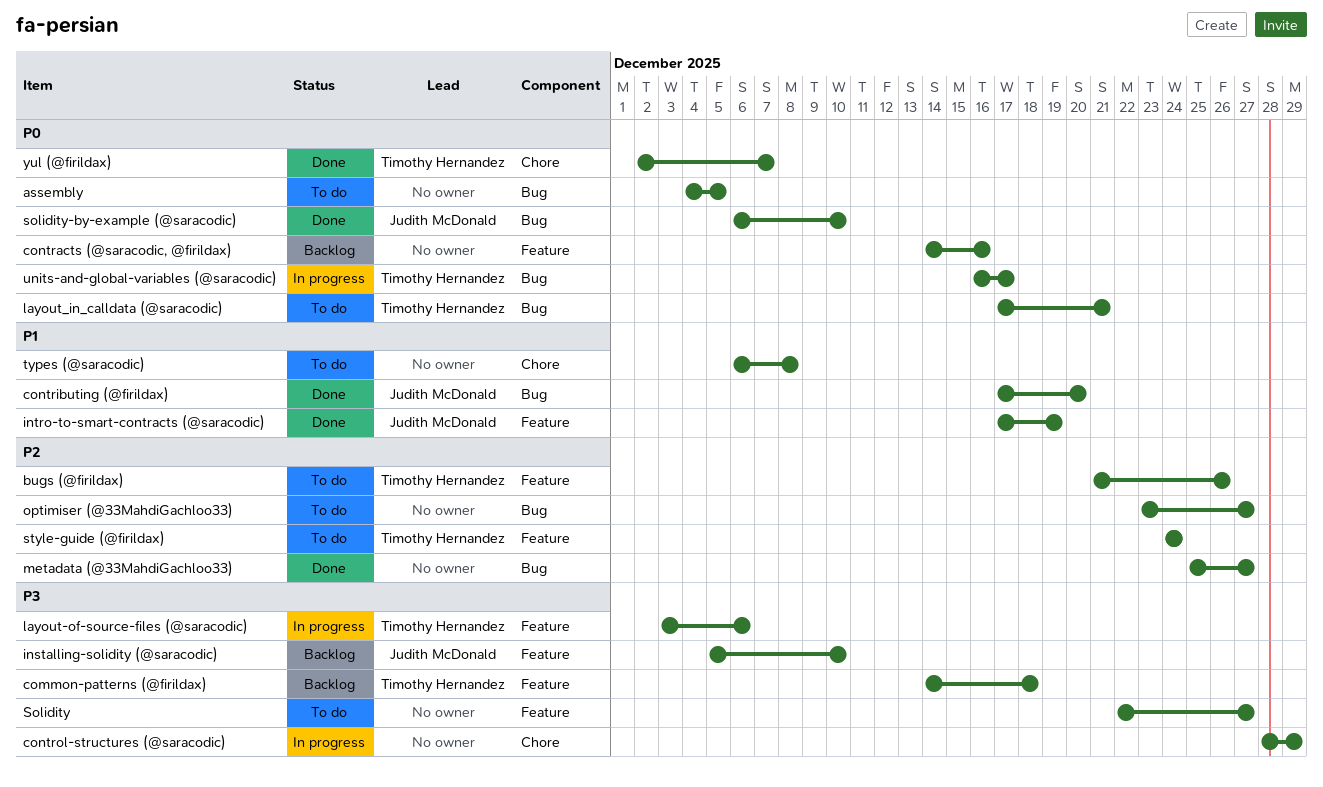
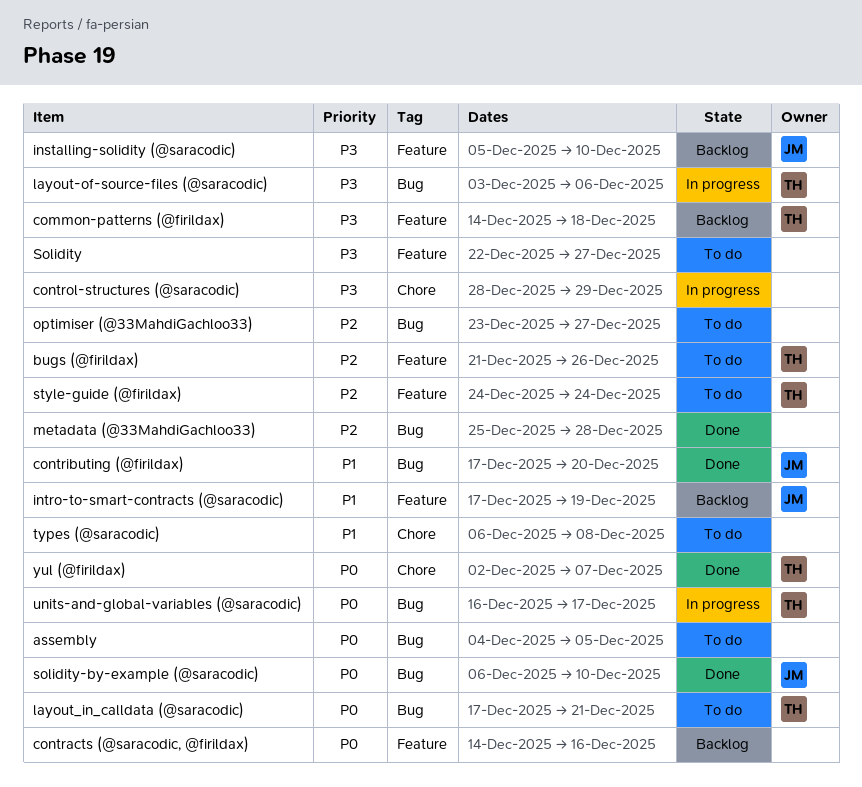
intro-to-smart-contracts (@saracodic), status: Done -> Backlog
layout-of-source-files (@saracodic), label: Feature -> Bug
metadata (@33MahdiGachloo33), due: Dec 27 -> Dec 28

